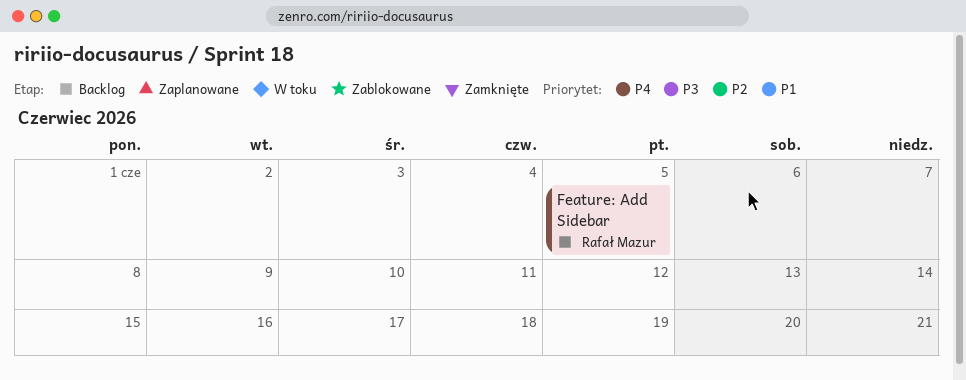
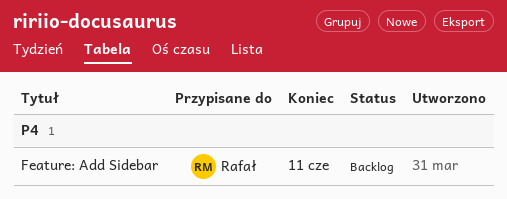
Feature: Add Sidebar, due: Jun 5 -> Jun 11

